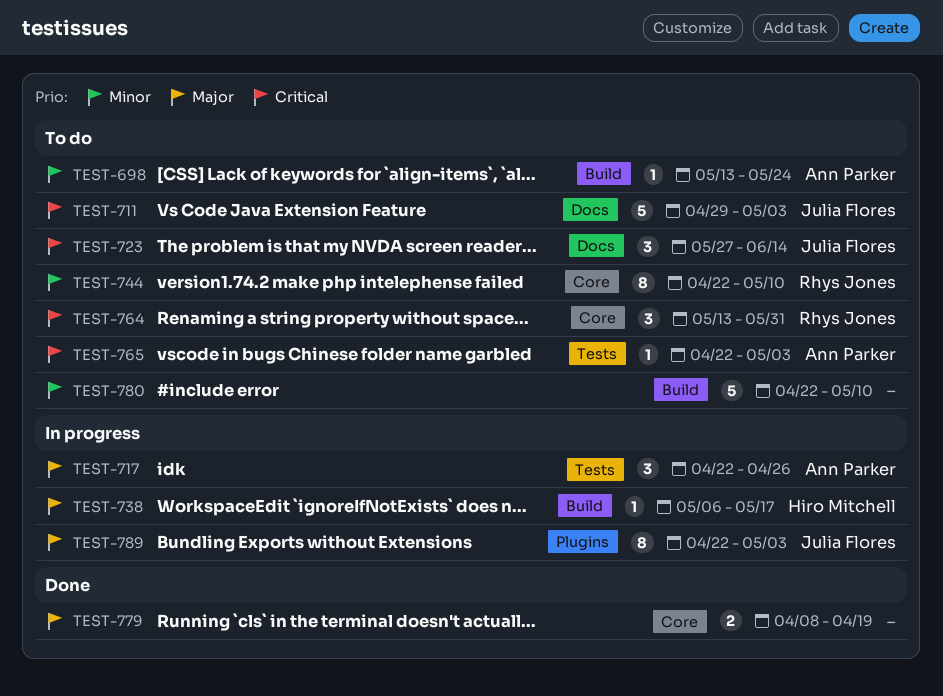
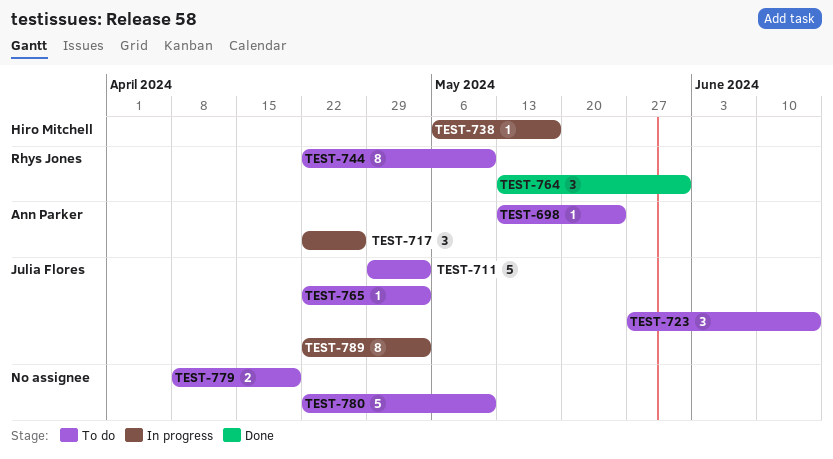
TEST-764, status: To do -> Done
TEST-765, owner: Ann Parker -> Julia Flores
TEST-779, status: Done -> To do

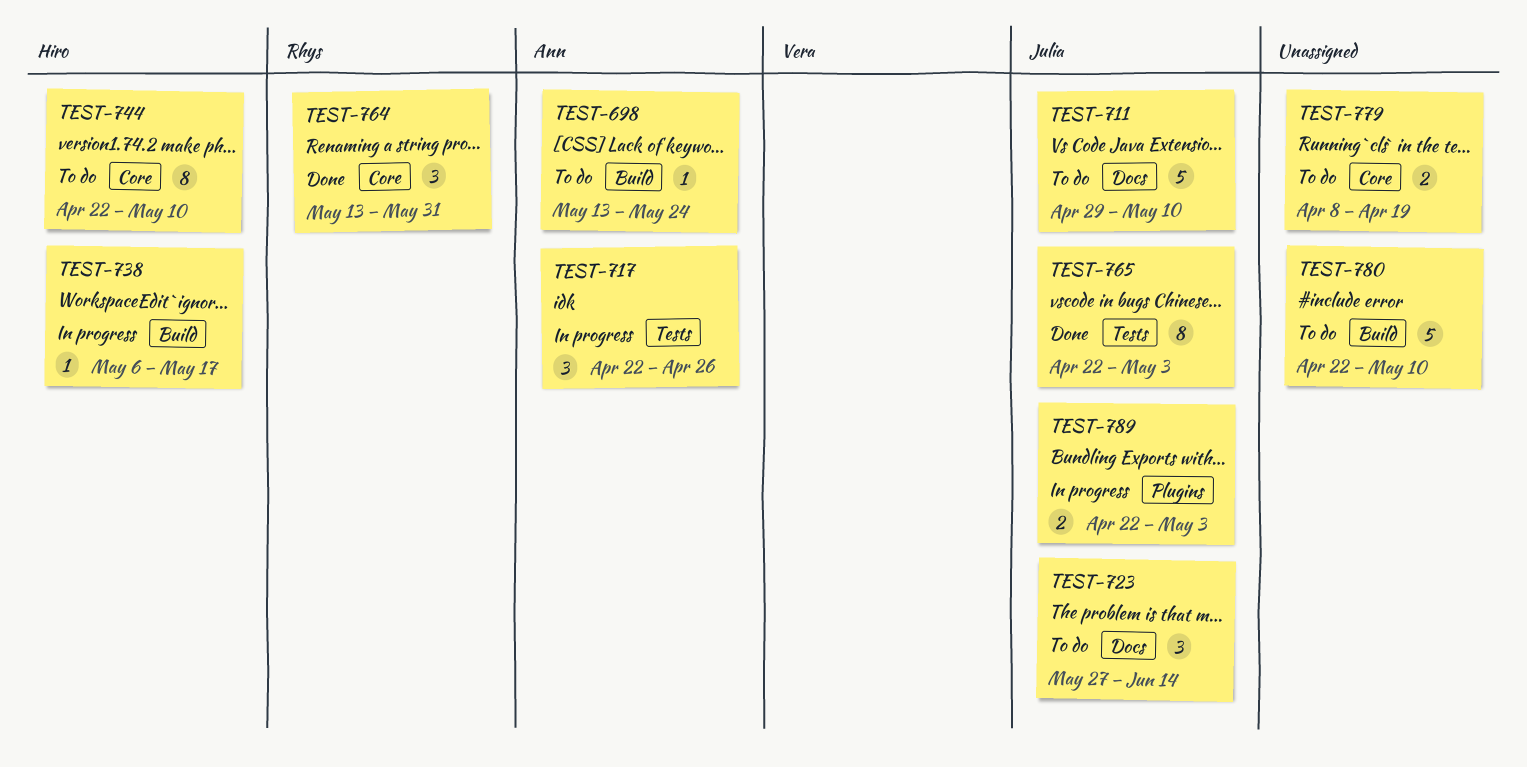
TEST-711, due: May 3 -> May 10
TEST-744, owner: Rhys Jones -> Hiro Mitchell
TEST-765, status: To do -> Done
TEST-765, estimate: 1 -> 8
TEST-789, estimate: 8 -> 2

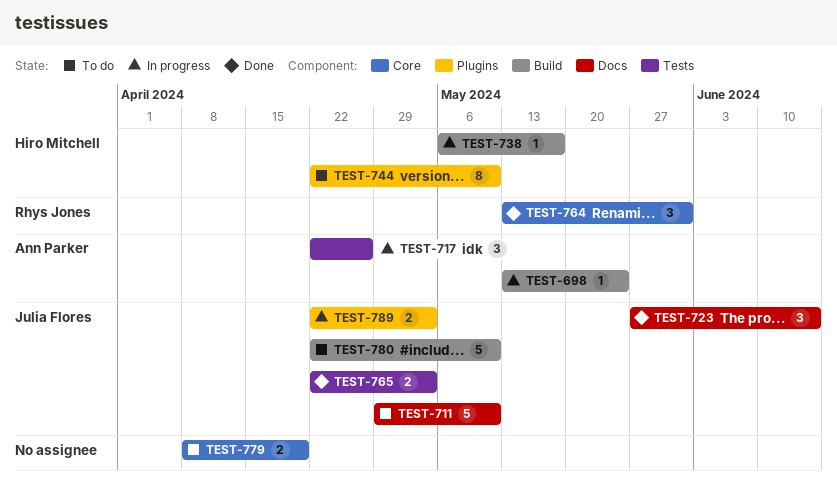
TEST-698, status: To do -> In progress
TEST-723, status: To do -> Done
TEST-744, label: Core -> Plugins
TEST-765, estimate: 8 -> 2
TEST-780, owner: none -> Julia Flores

